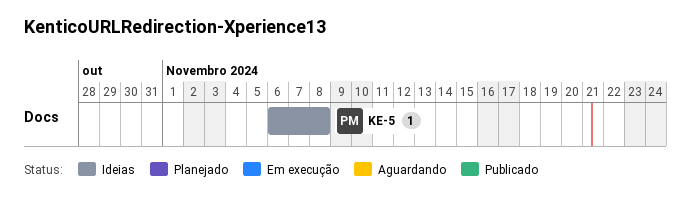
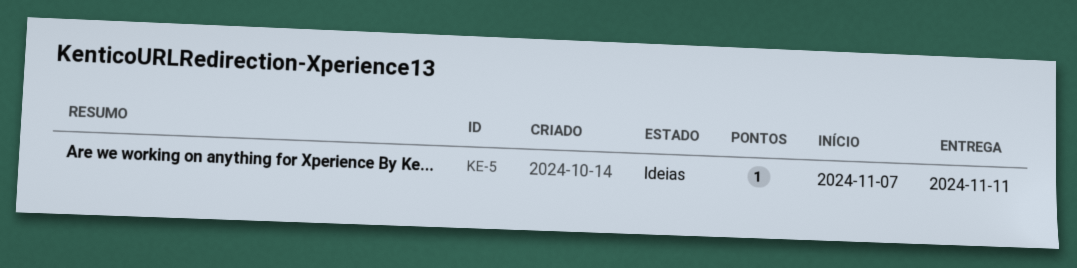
KE-5, start: Nov 6 -> Nov 7
KE-5, due: Nov 8 -> Nov 11

